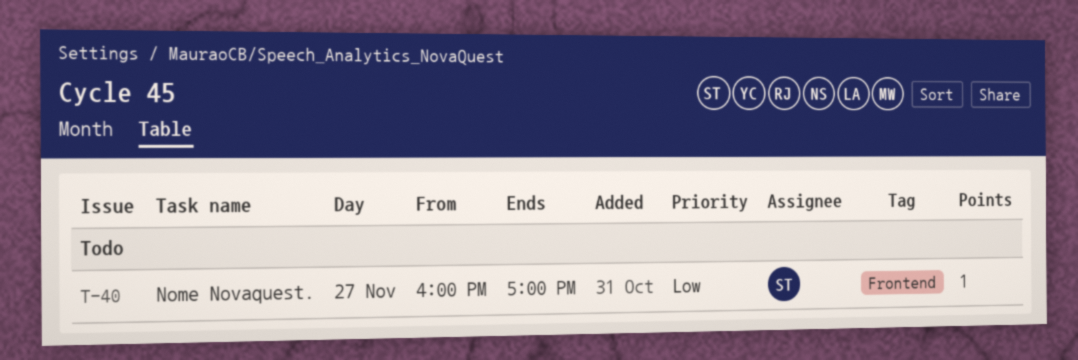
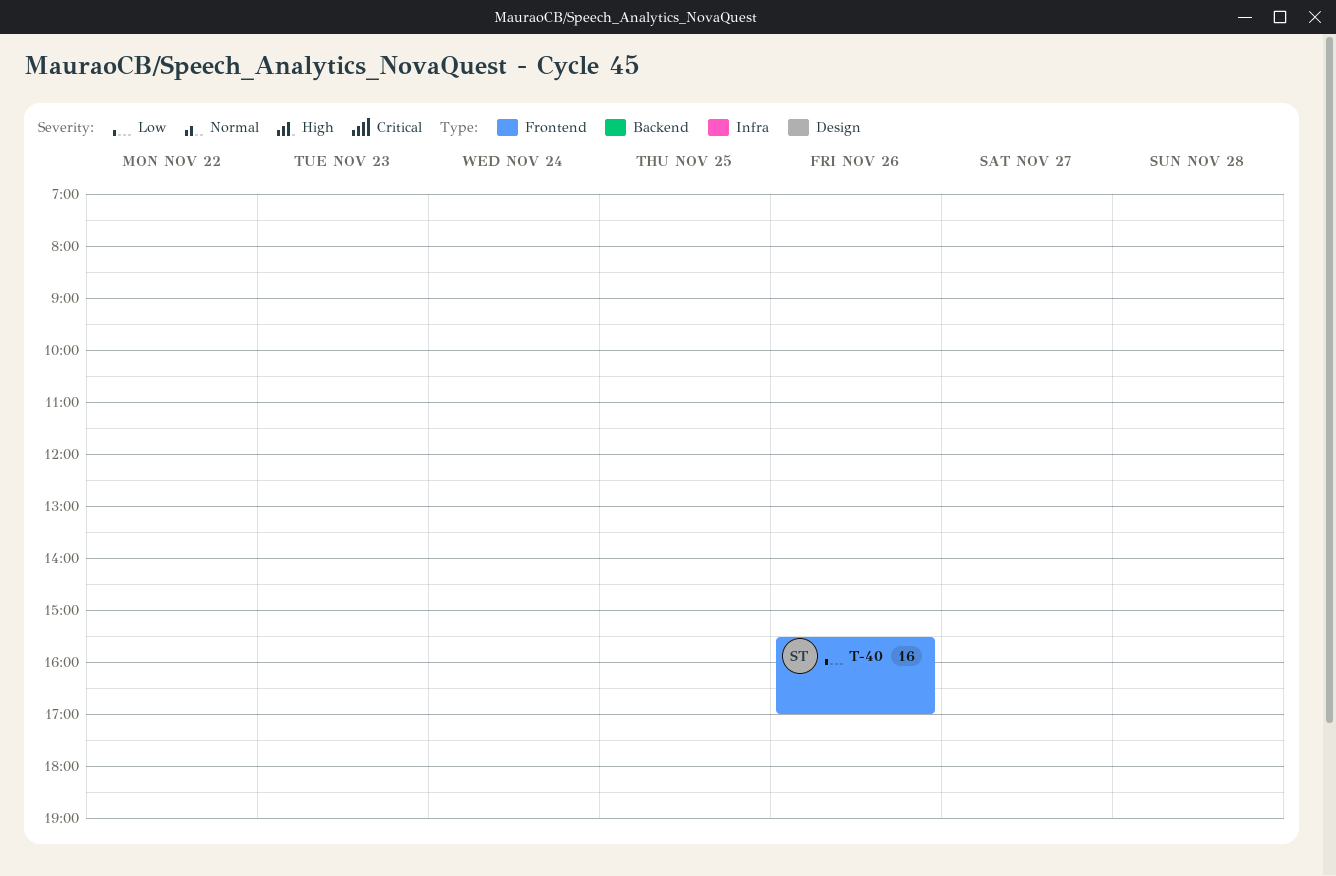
T-40, estimate: 1 -> 16
T-40, day: Nov 27 -> Nov 26
T-40, begins: 16:00 -> 15:30

